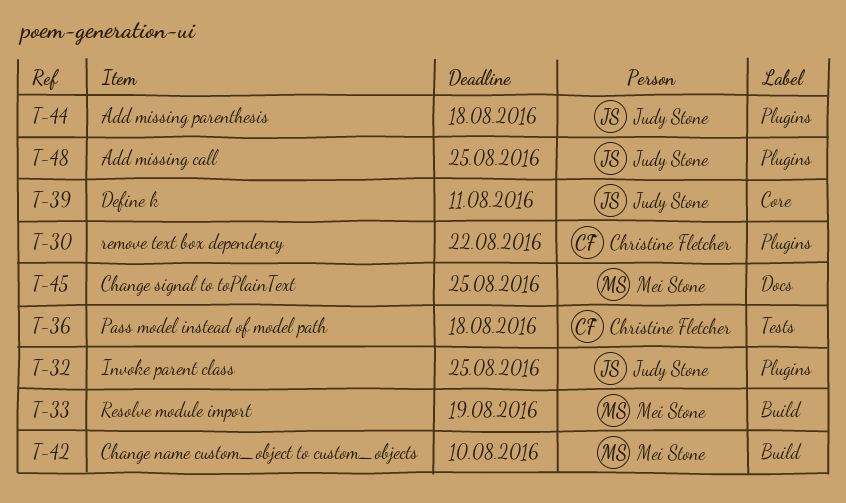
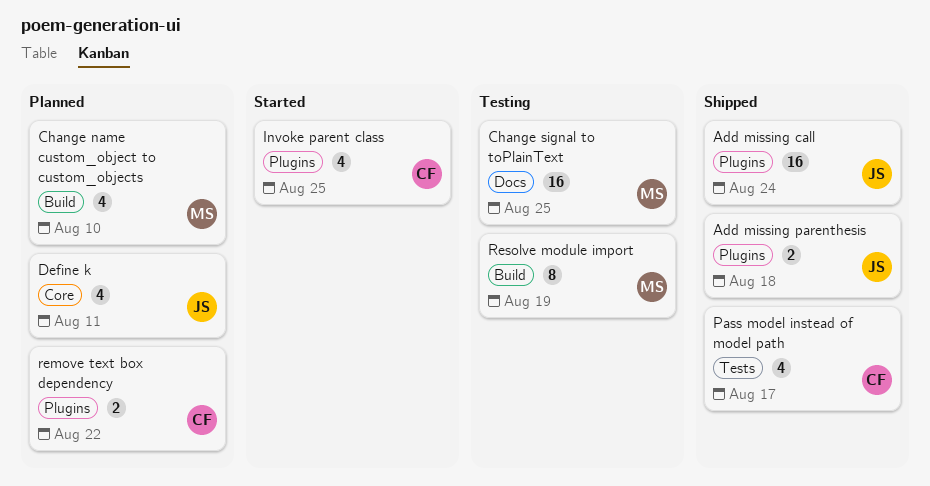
Add missing call, due: Aug 25 -> Aug 24
Invoke parent class, owner: Judy Stone -> Christine Fletcher
Pass model instead of model path, due: Aug 18 -> Aug 17

